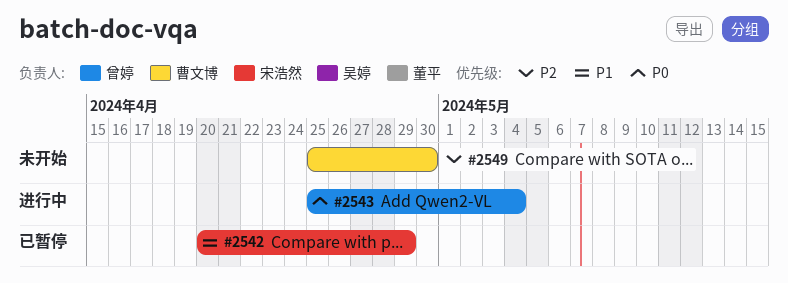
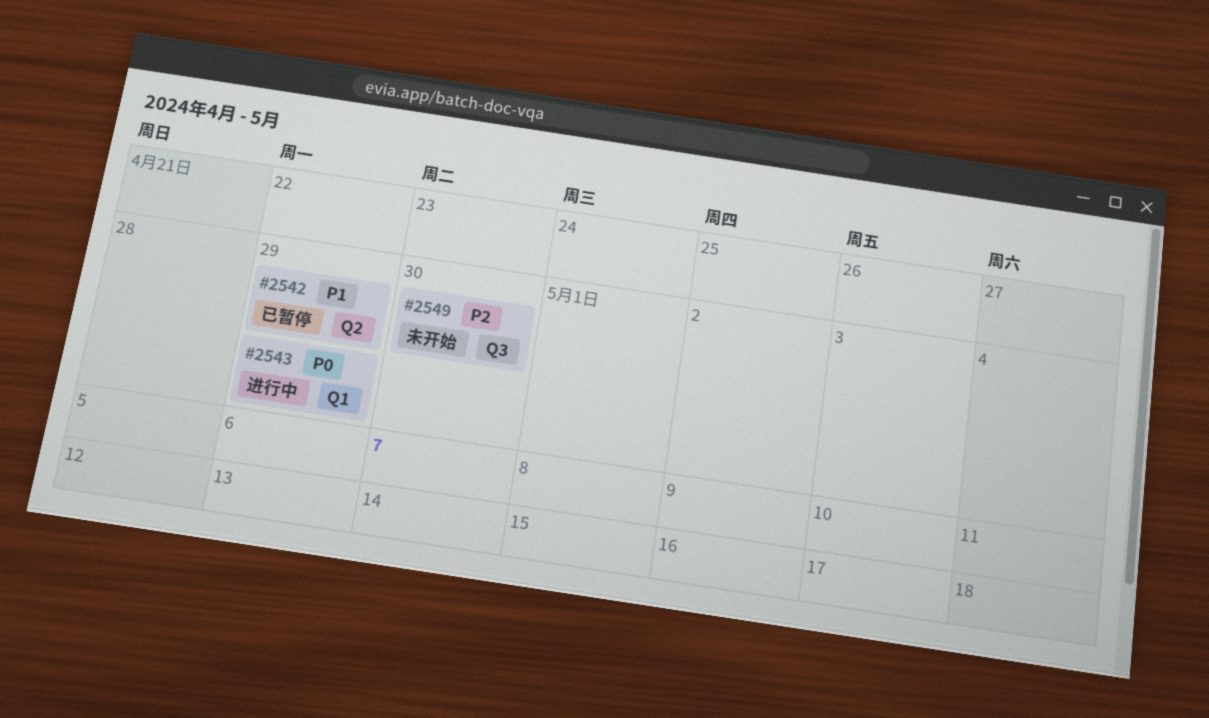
#2543, due: May 4 -> Apr 29

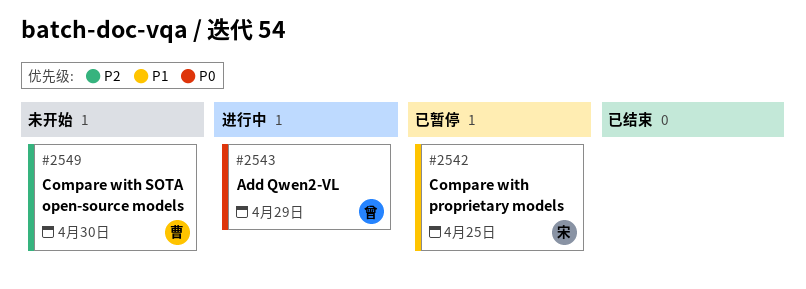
#2542, due: Apr 29 -> Apr 25

